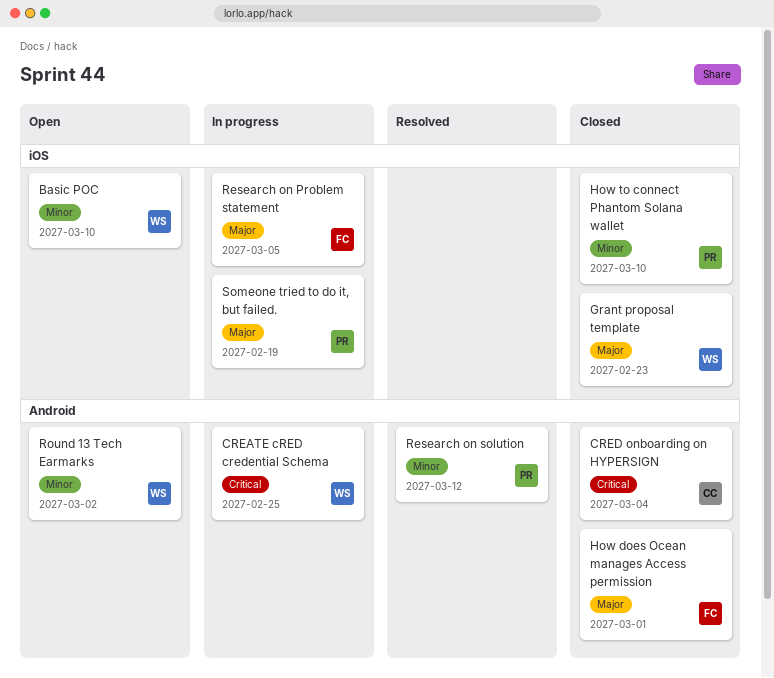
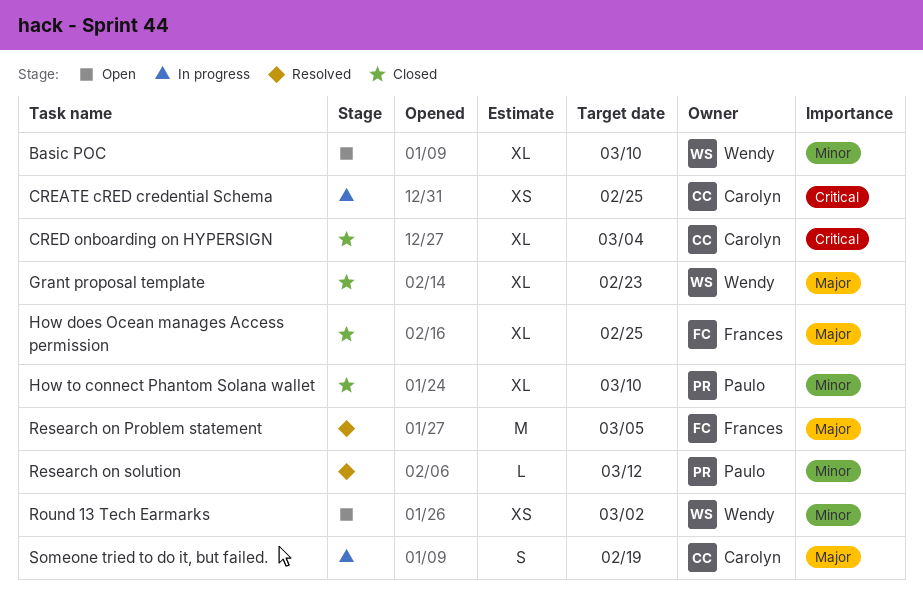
CREATE cRED credential Schema, owner: Wendy -> Carolyn
How does Ocean manages Access permission, due: Mar 1 -> Feb 25
Research on Problem statement, status: In progress -> Resolved
Someone tried to do it, but failed., owner: Paulo -> Carolyn

